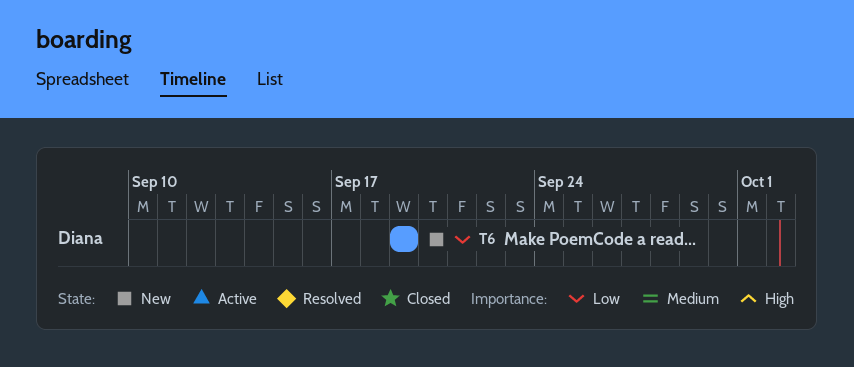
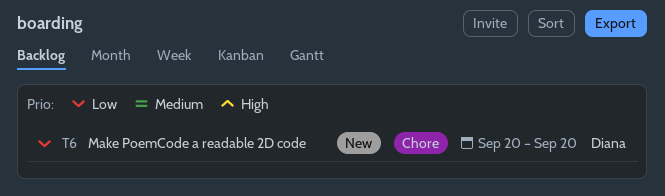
T6, start: Sep 19 -> Sep 20
T6, due: Sep 19 -> Sep 20

